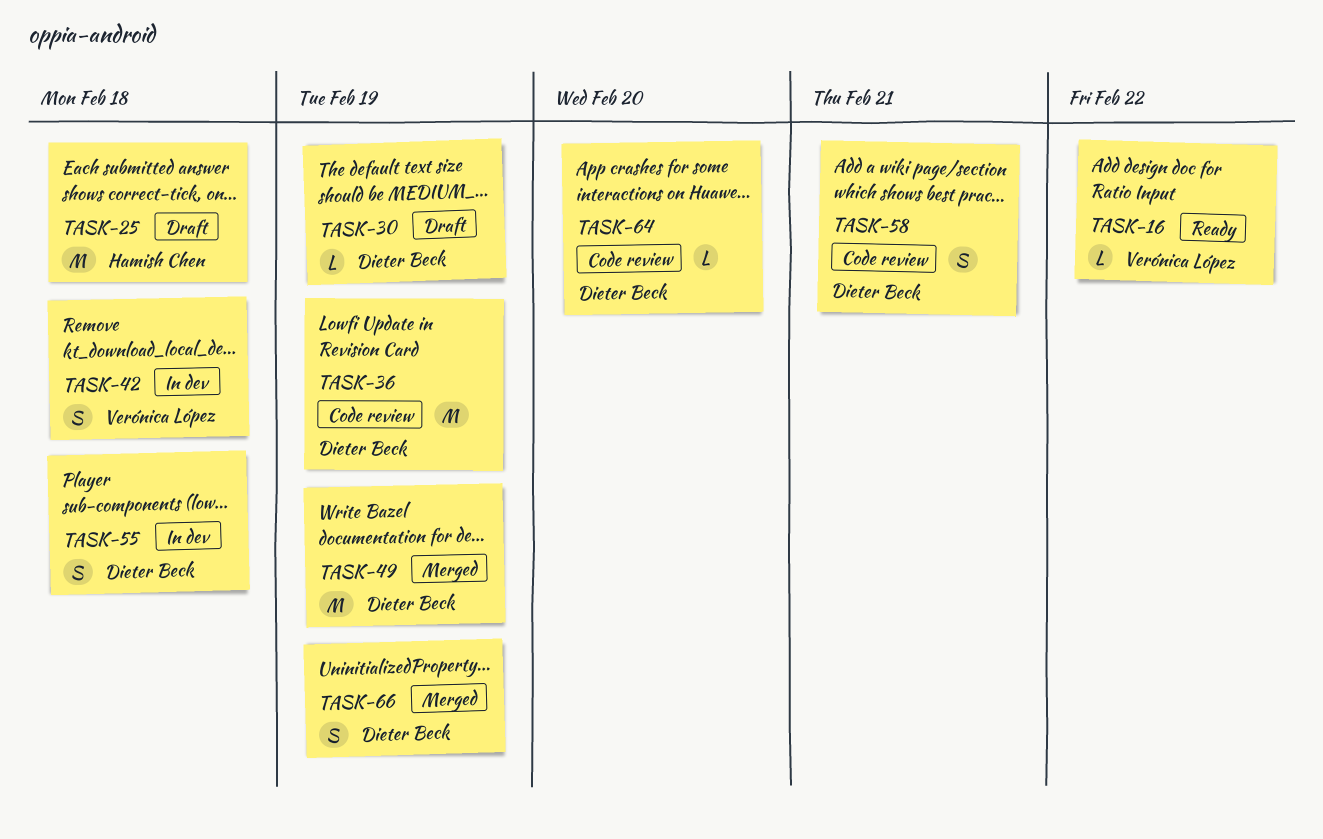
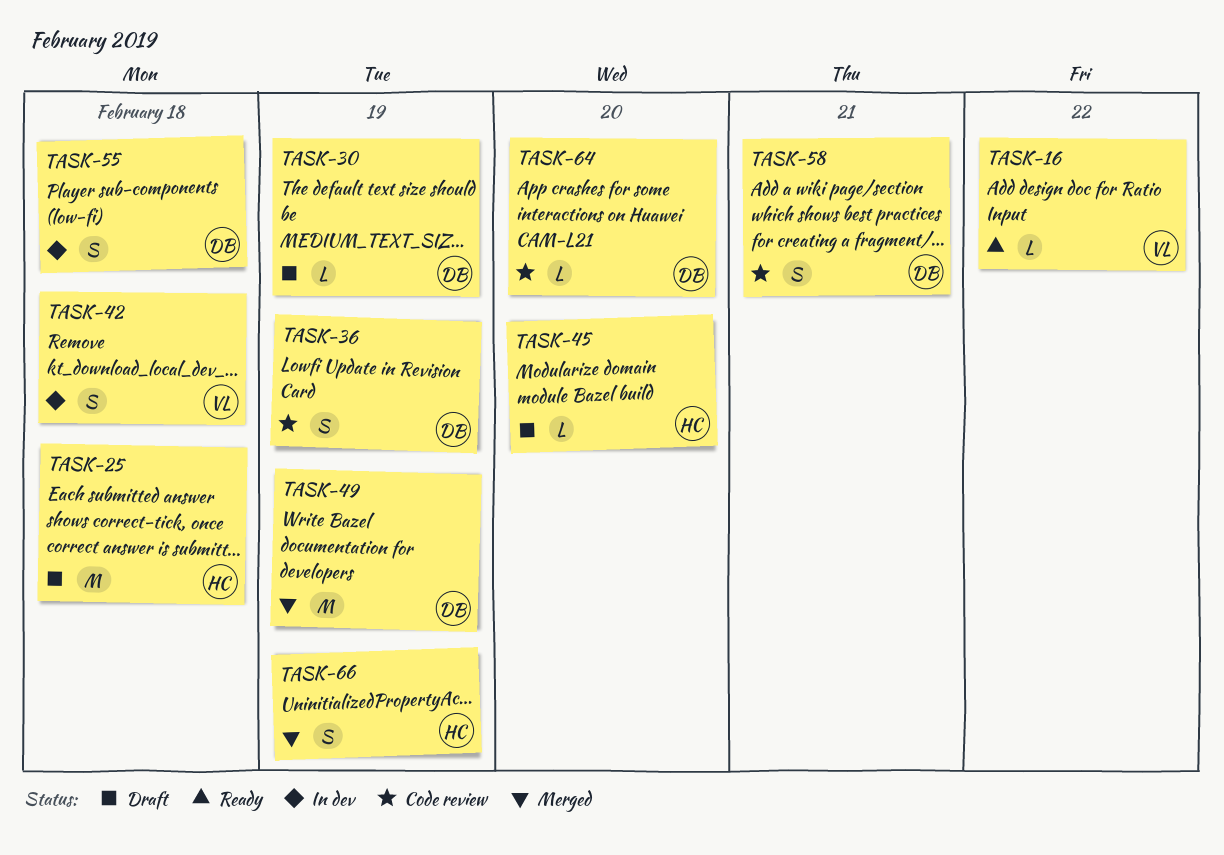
TASK-36, estimate: M -> S
TASK-45: none -> present
TASK-66, owner: Dieter Beck -> Hamish Chen

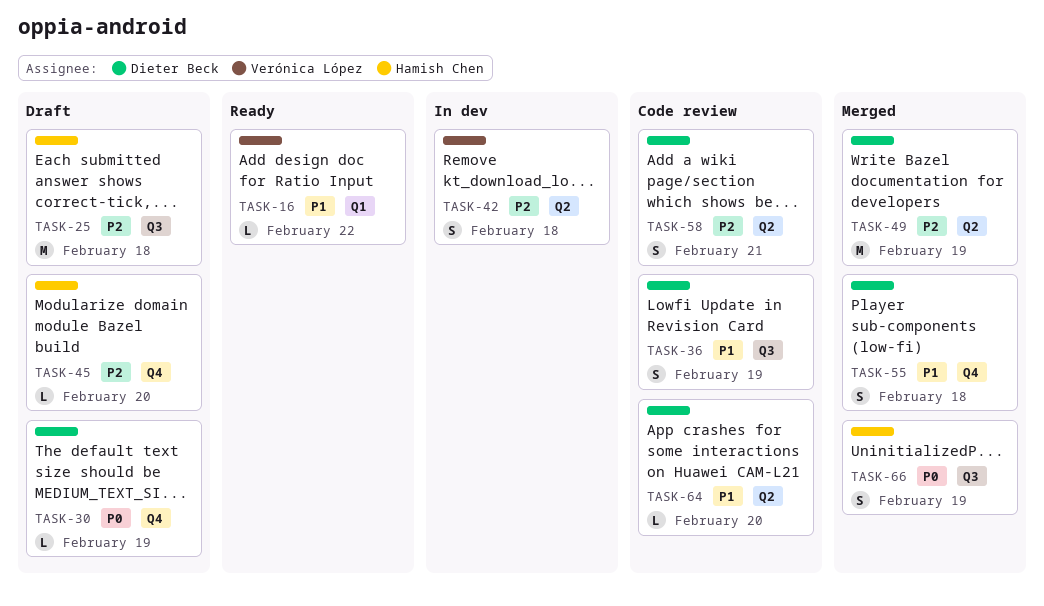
TASK-55, status: In dev -> Merged

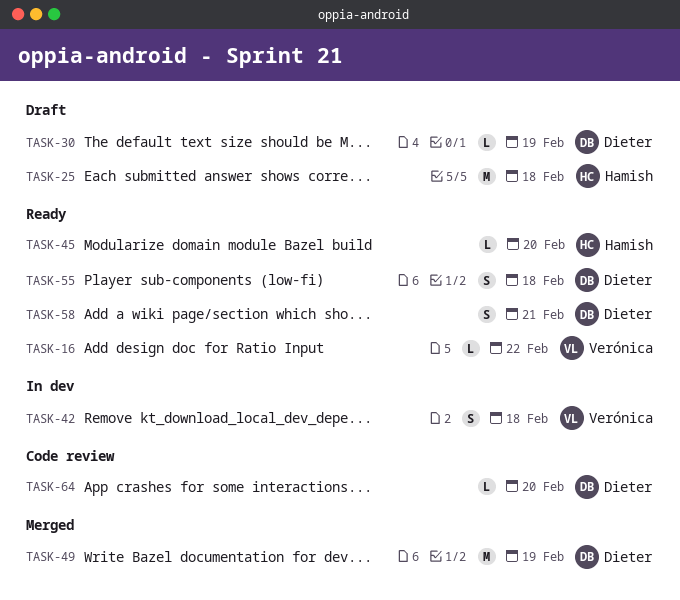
TASK-36: present -> none
TASK-45, status: Draft -> Ready
TASK-55, status: Merged -> Ready
TASK-58, status: Code review -> Ready
TASK-66: present -> none

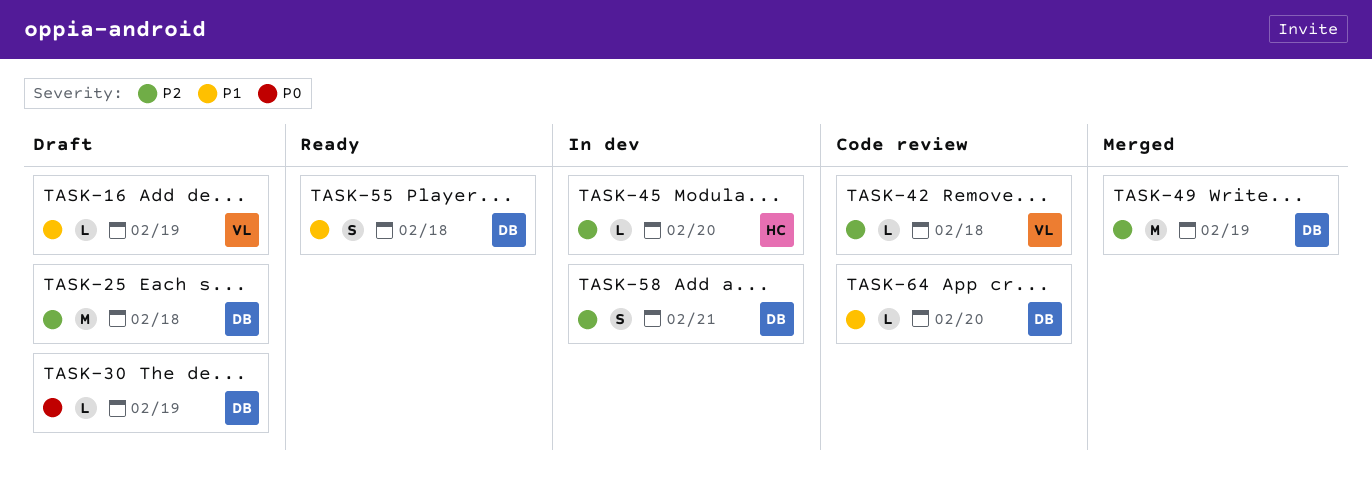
TASK-16, status: Ready -> Draft
TASK-16, due: Feb 22 -> Feb 19
TASK-25, owner: Hamish -> Dieter
TASK-42, status: In dev -> Code review
TASK-42, estimate: S -> L
TASK-45, status: Ready -> In dev
TASK-58, status: Ready -> In dev

